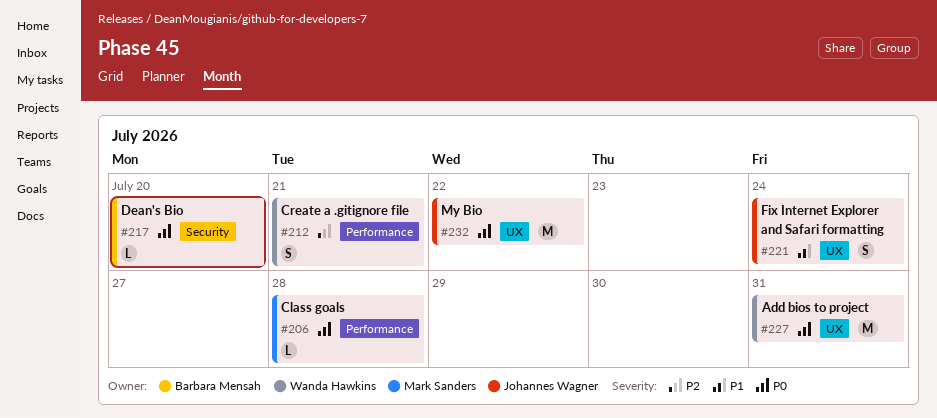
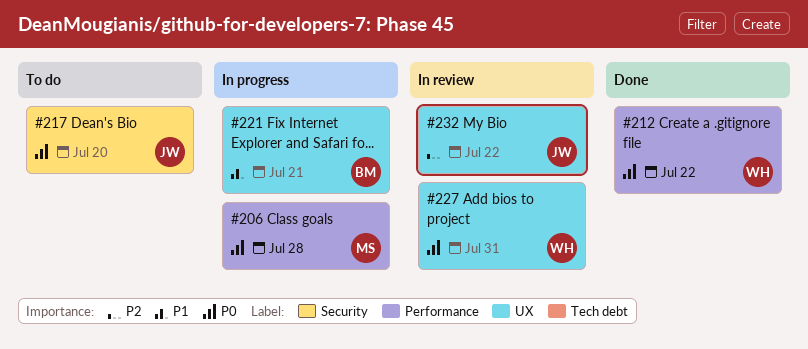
#212, priority: P2 -> P0
#212, due: Jul 21 -> Jul 22
#217, owner: Barbara Mensah -> Johannes Wagner
#221, owner: Johannes Wagner -> Barbara Mensah
#221, due: Jul 24 -> Jul 21
#232, priority: P0 -> P2

